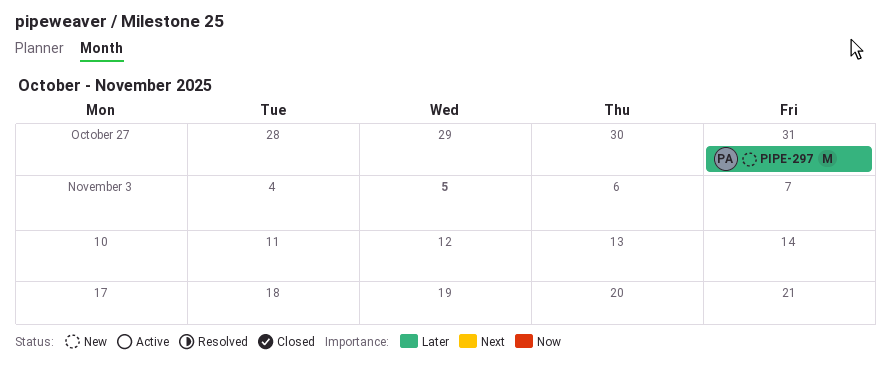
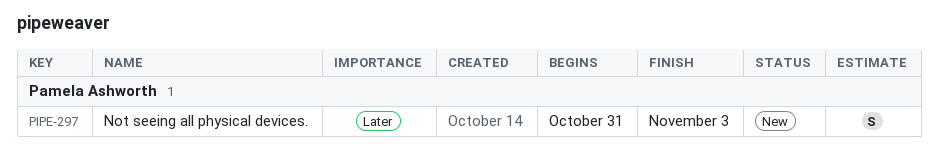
PIPE-297, estimate: M -> S
PIPE-297, due: Oct 31 -> Nov 3

